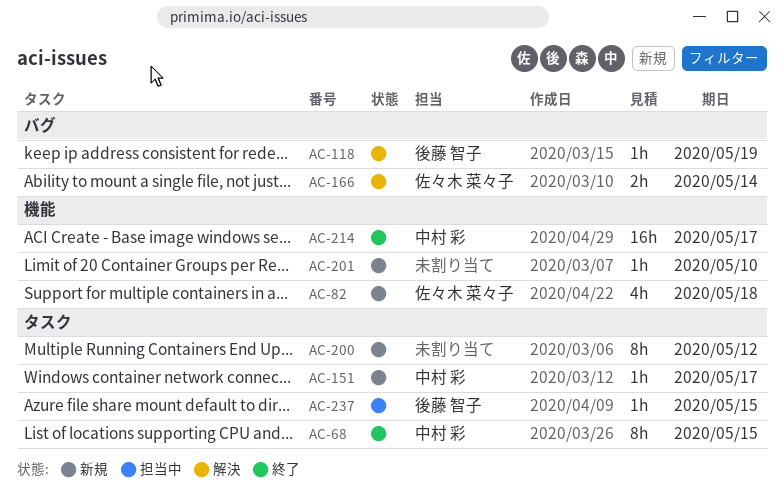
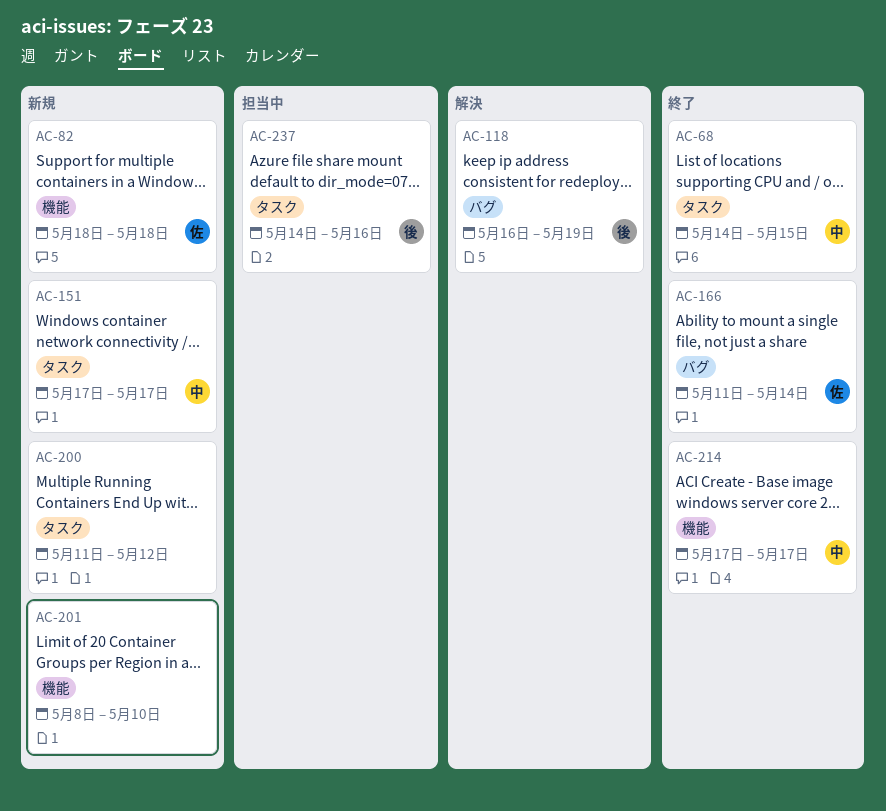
AC-166, status: 解決 -> 終了
AC-237, due: May 15 -> May 16

